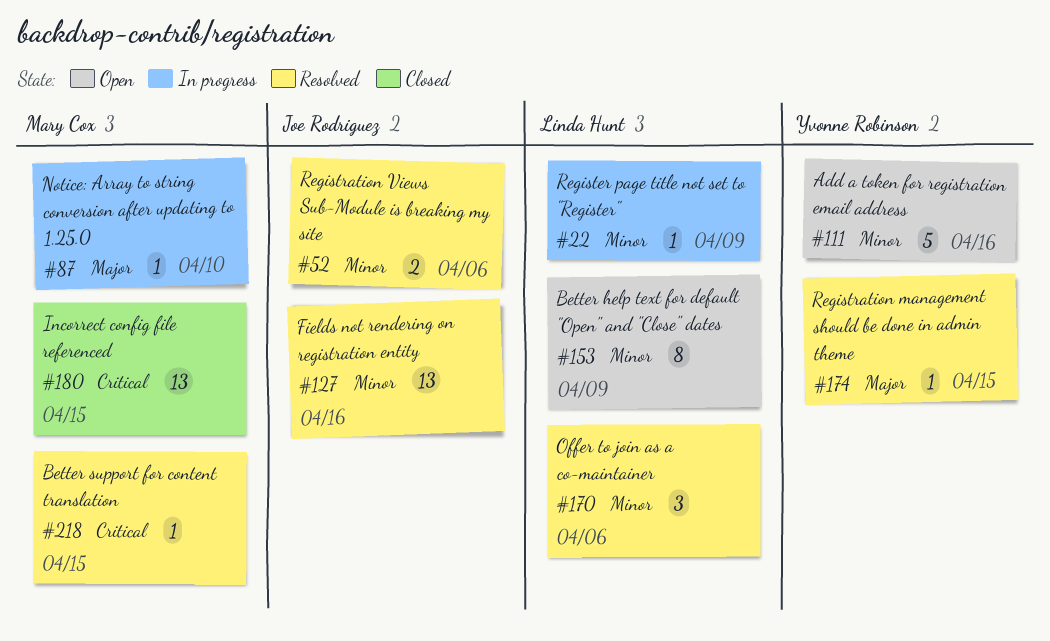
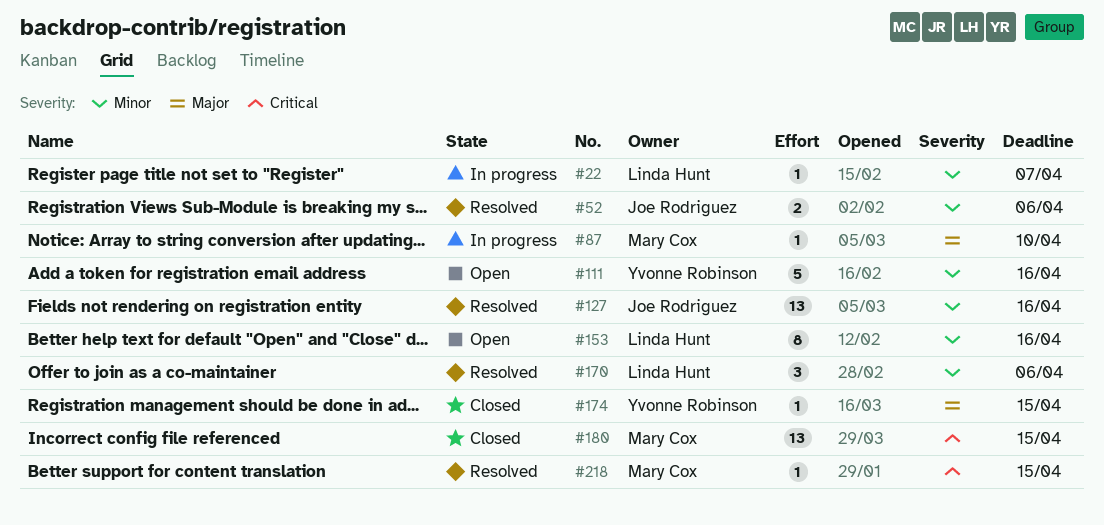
#22, due: Apr 9 -> Apr 7
#153, due: Apr 9 -> Apr 16
#174, status: Resolved -> Closed

